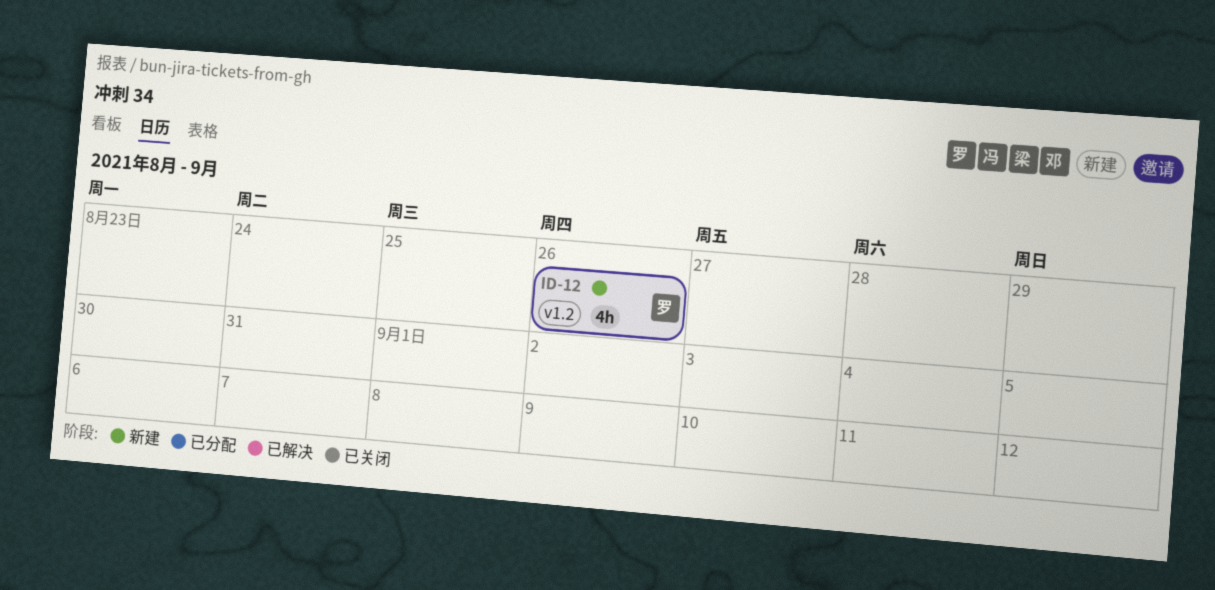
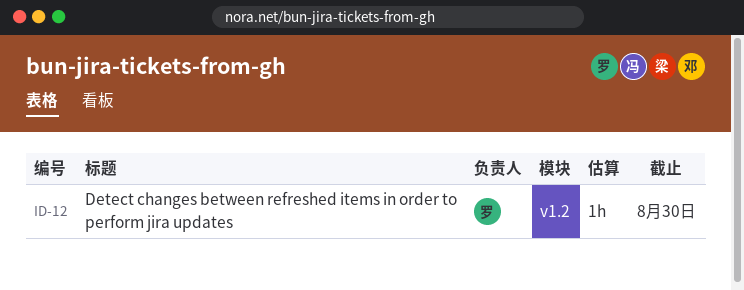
ID-12, estimate: 4h -> 1h
ID-12, due: Aug 26 -> Aug 30

